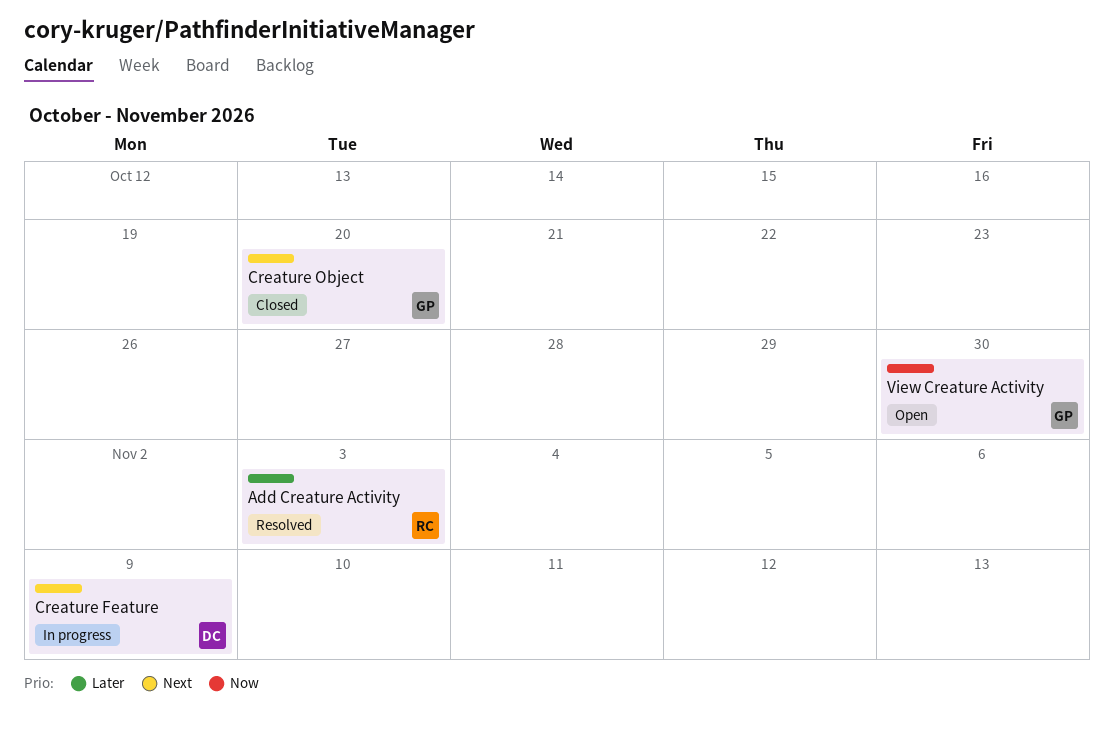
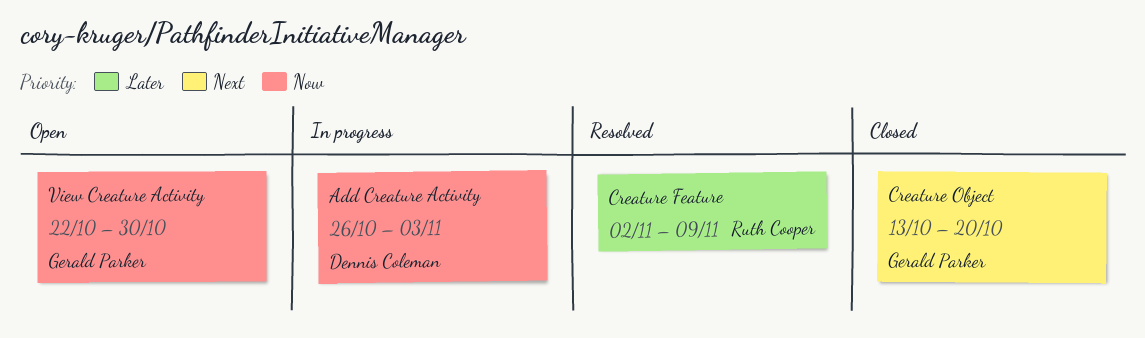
Add Creature Activity, status: Resolved -> In progress
Add Creature Activity, owner: Ruth Cooper -> Dennis Coleman
Add Creature Activity, priority: Later -> Now
Creature Feature, status: In progress -> Resolved
Creature Feature, owner: Dennis Coleman -> Ruth Cooper
Creature Feature, priority: Next -> Later

